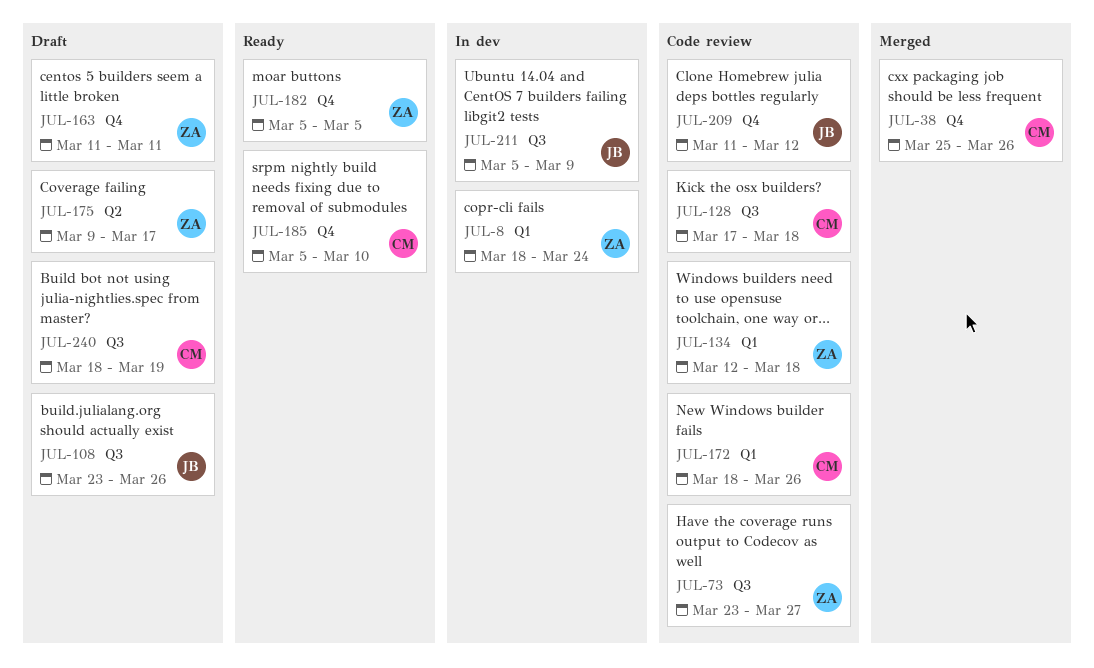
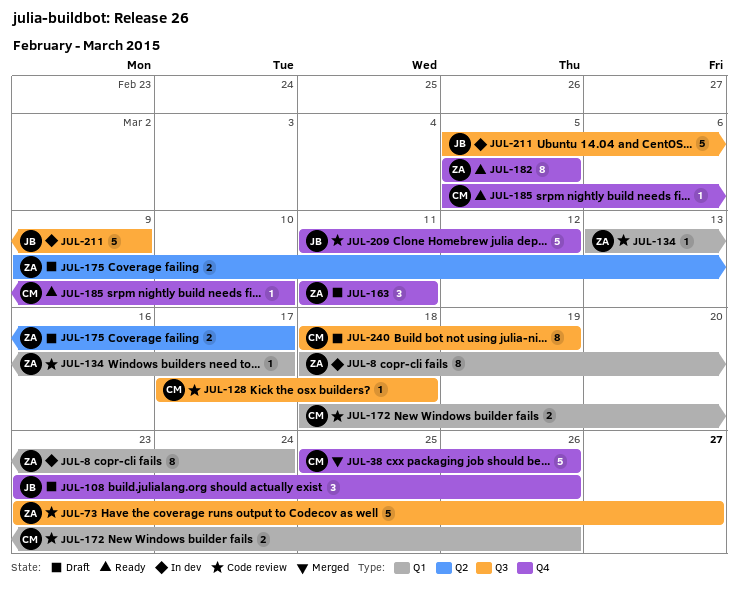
JUL-108, label: Q3 -> Q4
JUL-134, start: Mar 12 -> Mar 13
JUL-134, due: Mar 18 -> Mar 17

